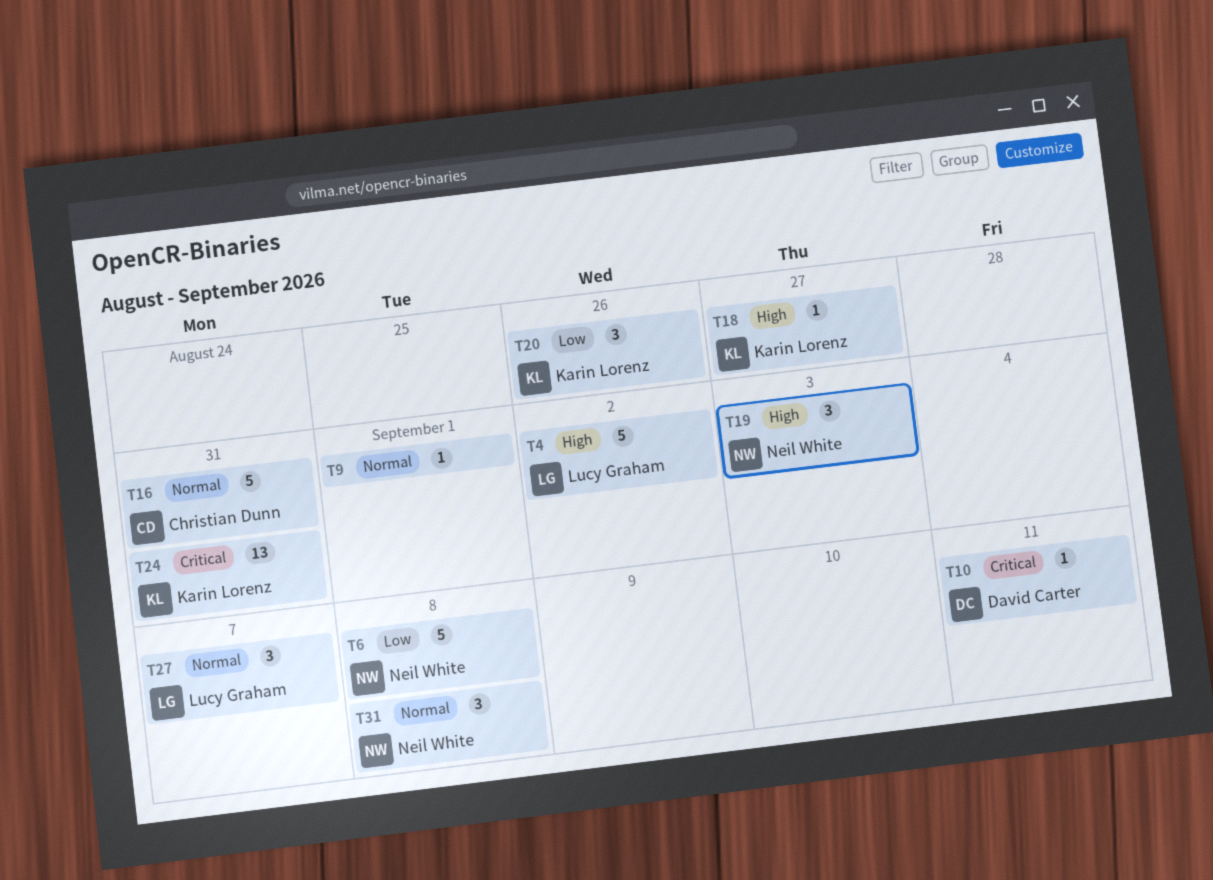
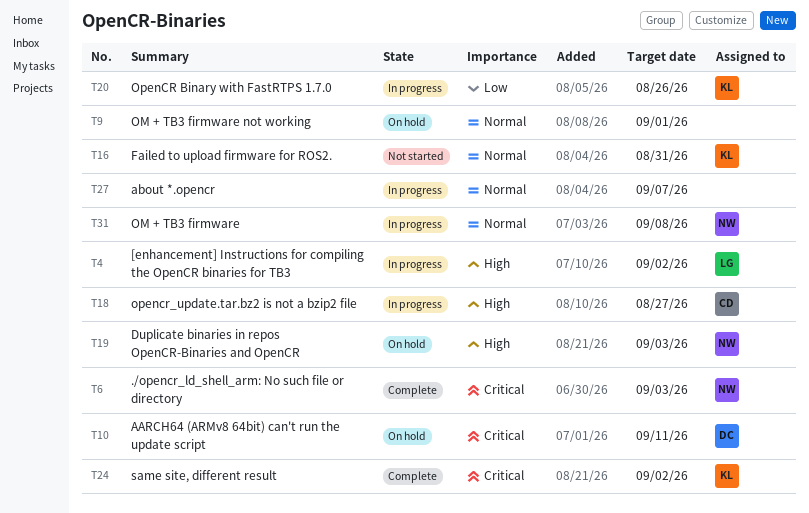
T6, priority: Low -> Critical
T6, due: Sep 8 -> Sep 3
T16, owner: Christian Dunn -> Karin Lorenz
T18, owner: Karin Lorenz -> Christian Dunn
T24, due: Aug 31 -> Sep 2
T27, owner: Lucy Graham -> none

